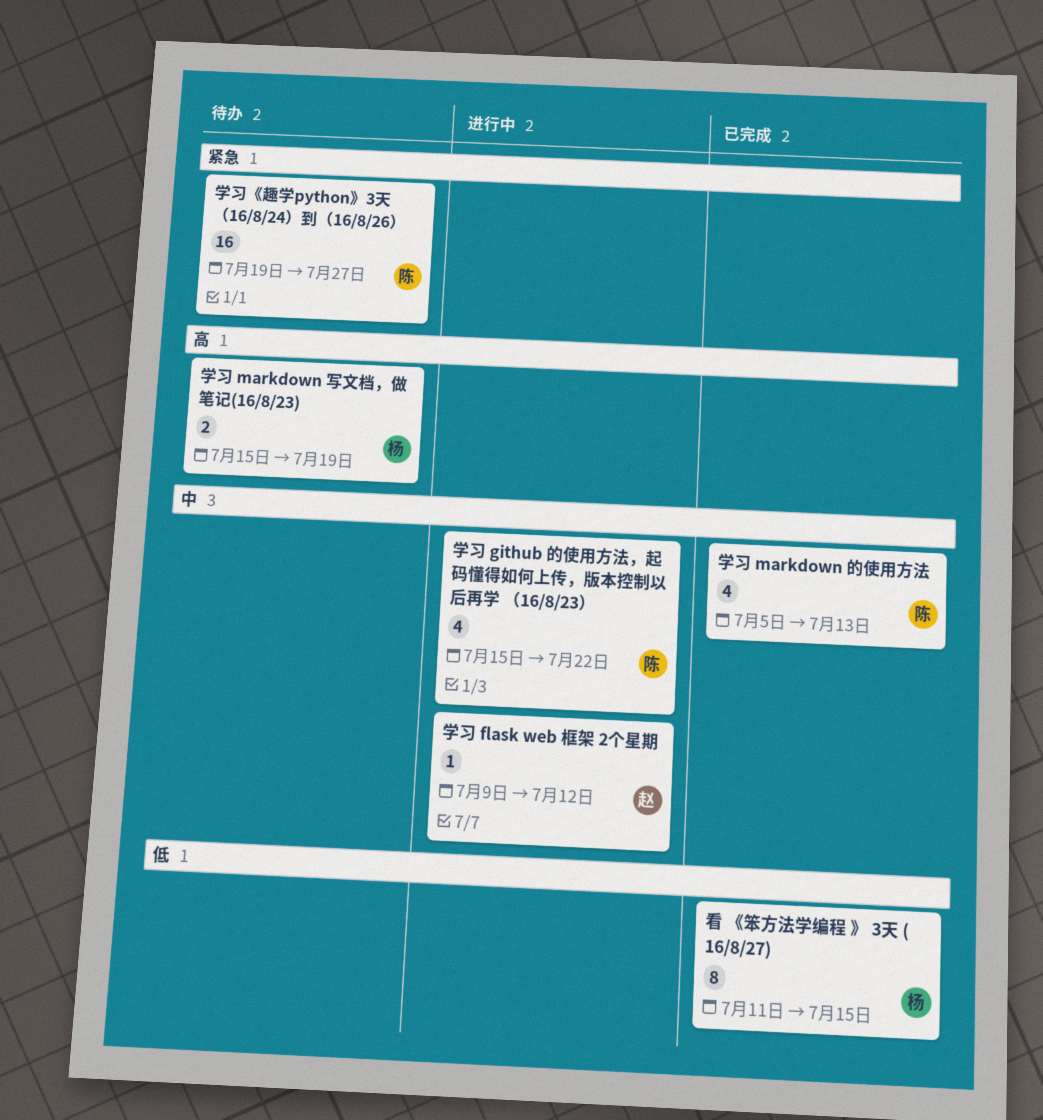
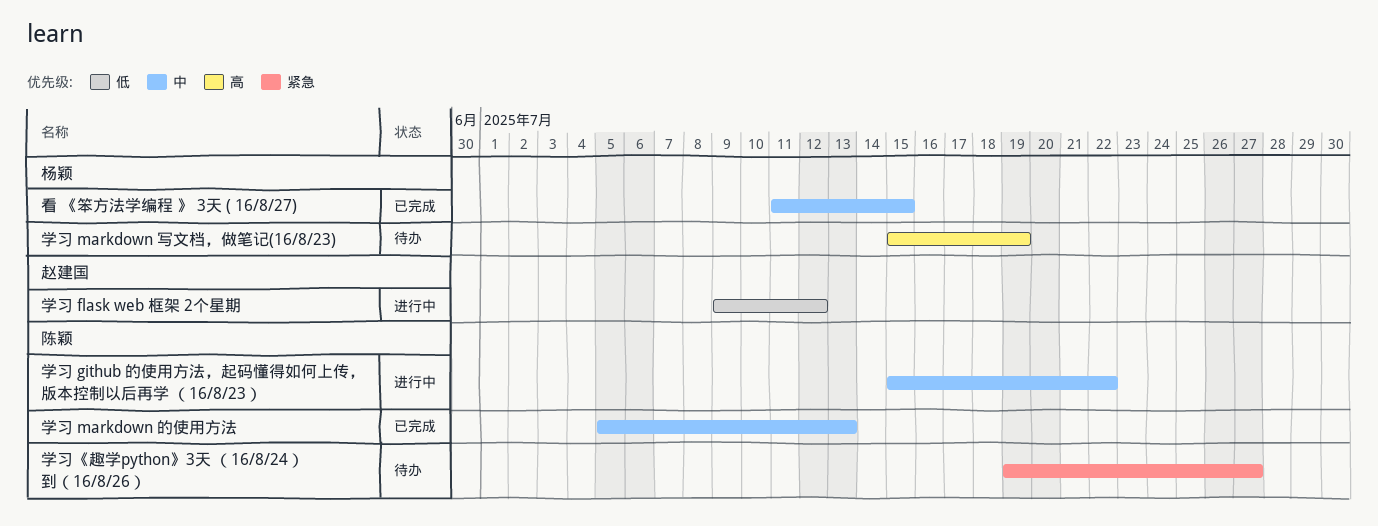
学习 flask web 框架 2个星期, priority: 中 -> 低
看 《笨方法学编程 》 3天 ( 16/8/27), priority: 低 -> 中

